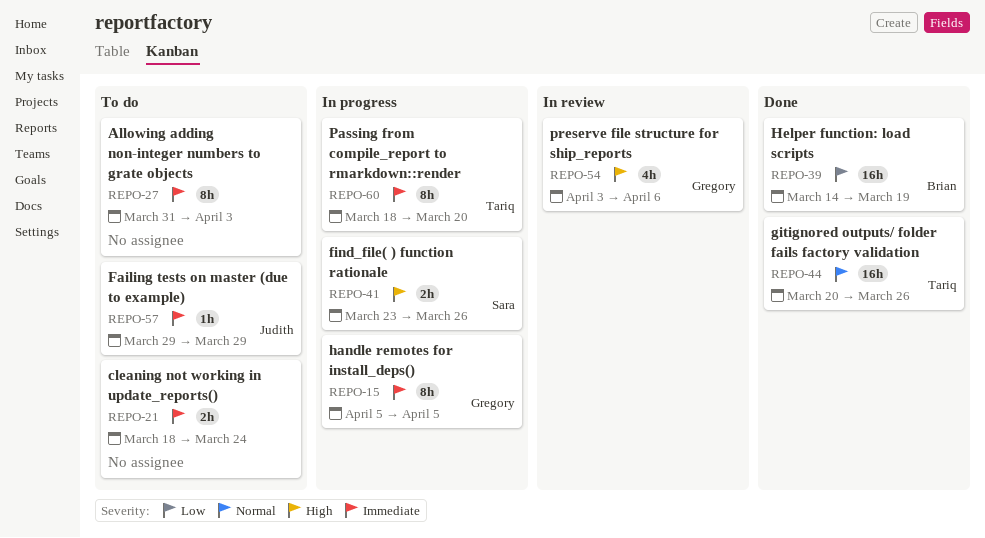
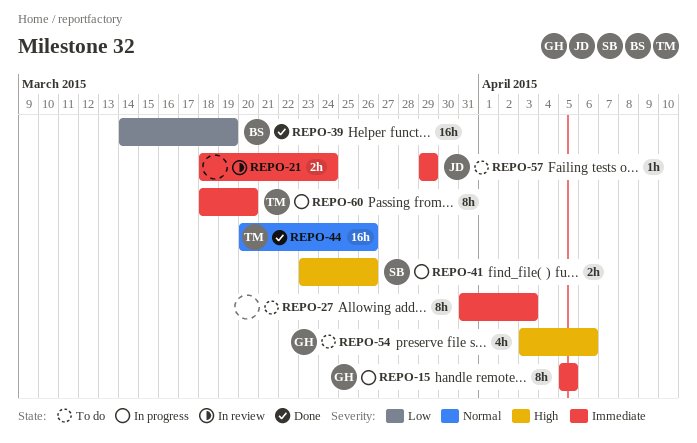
REPO-21, status: To do -> In review
REPO-54, status: In review -> To do

